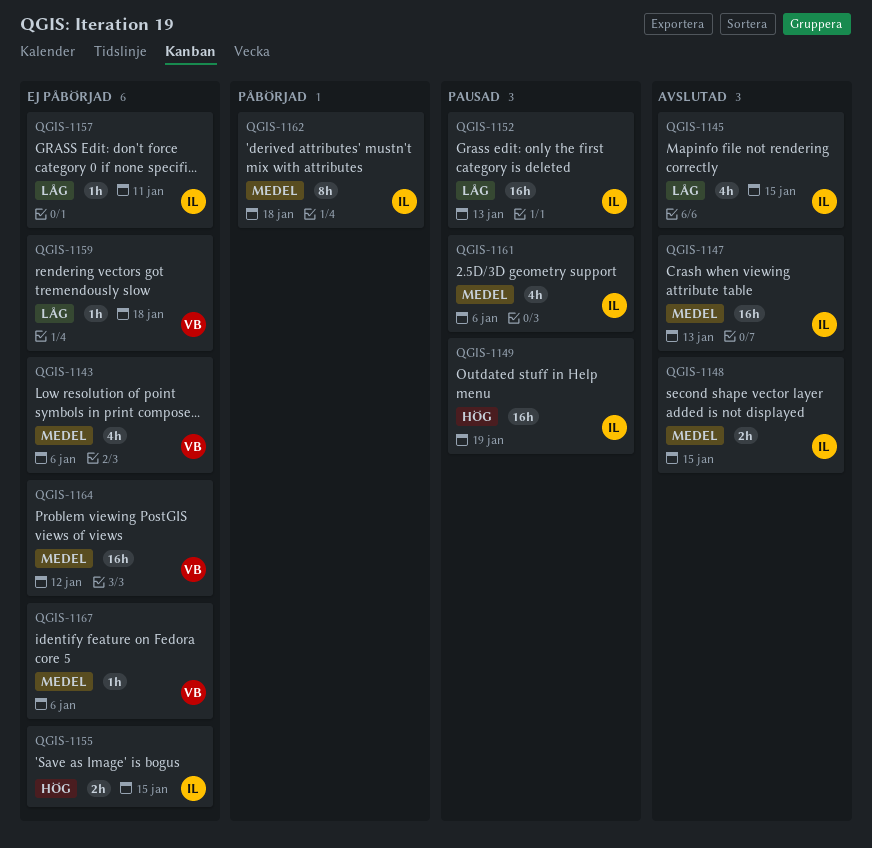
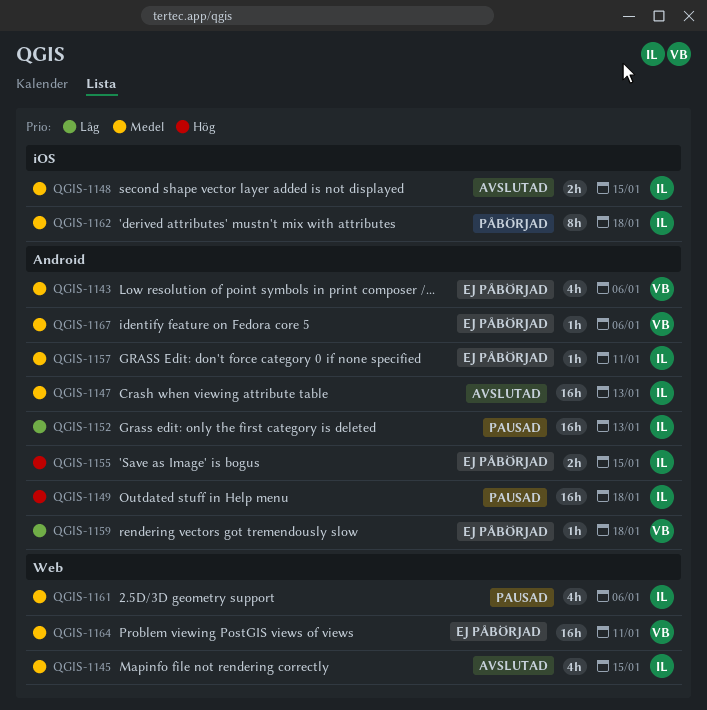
QGIS-1145, priority: Låg -> Medel
QGIS-1149, due: Jan 19 -> Jan 18
QGIS-1157, priority: Låg -> Medel
QGIS-1164, due: Jan 12 -> Jan 11

